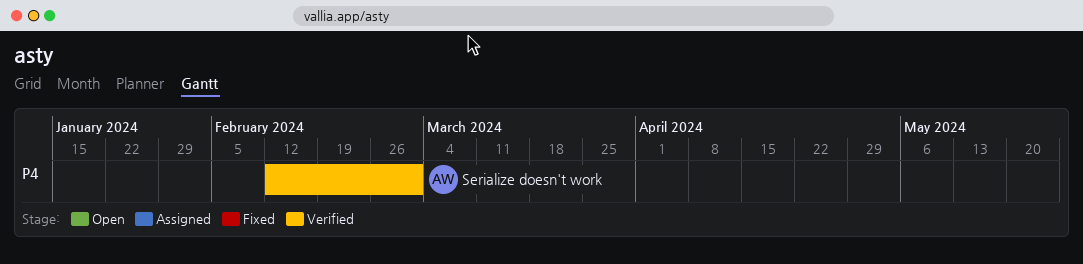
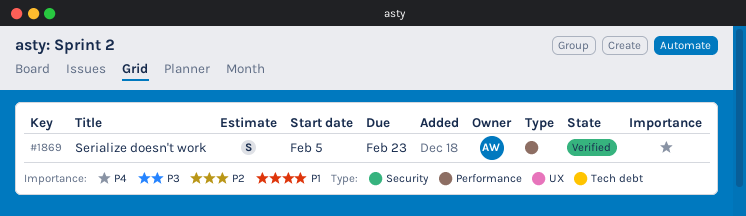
Serialize doesn't work, start: Feb 12 -> Feb 5
Serialize doesn't work, due: Mar 1 -> Feb 23

